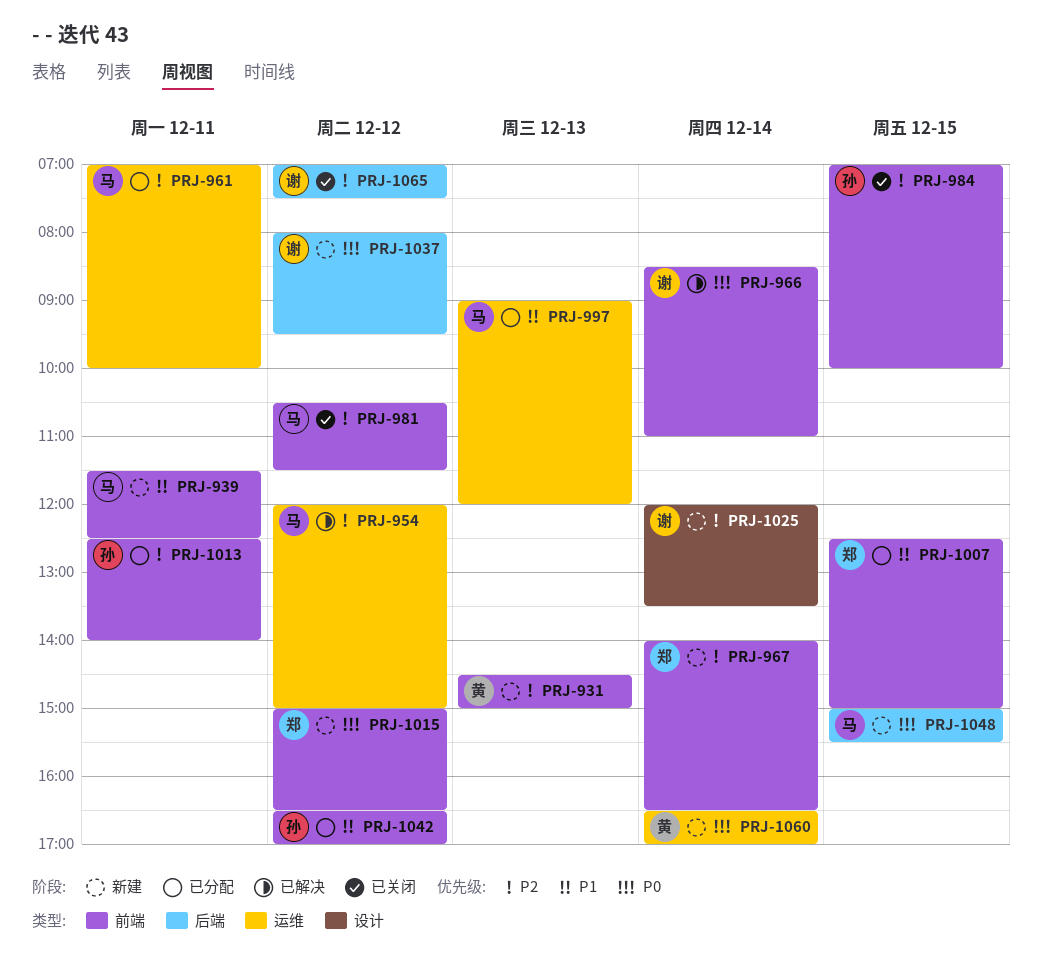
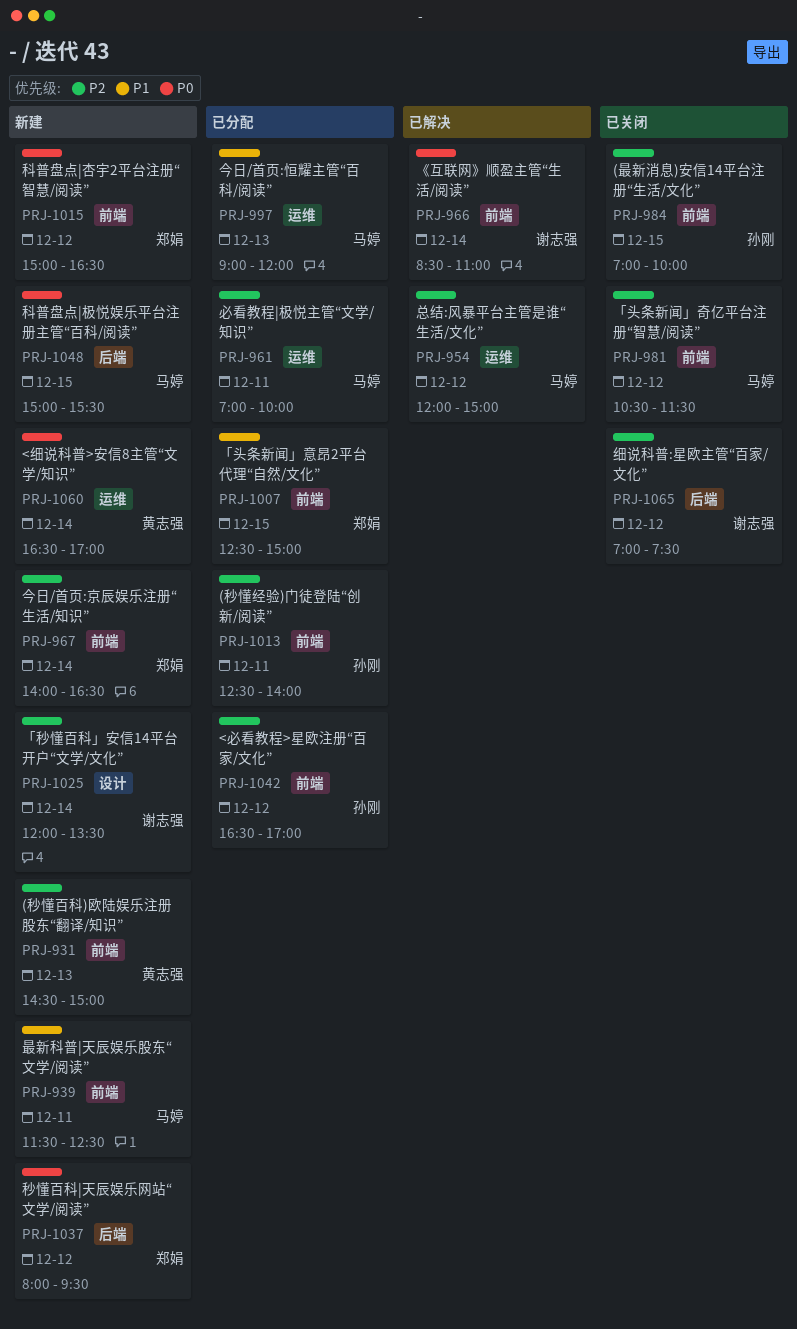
PRJ-1037, owner: 谢志强 -> 郑娟
PRJ-1042, priority: P1 -> P2

